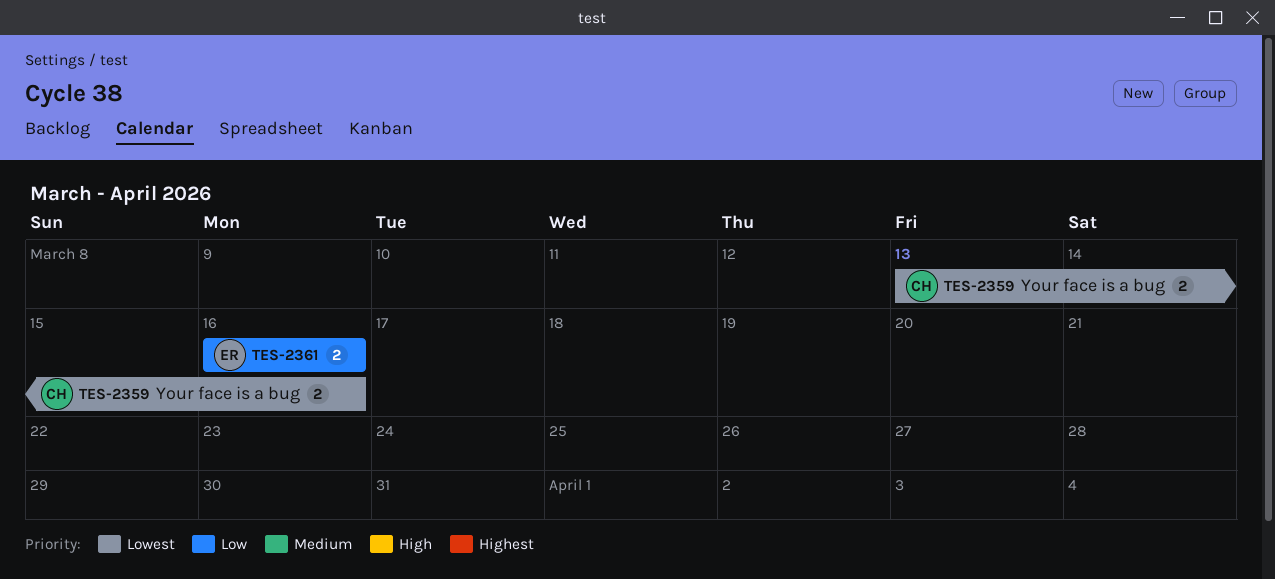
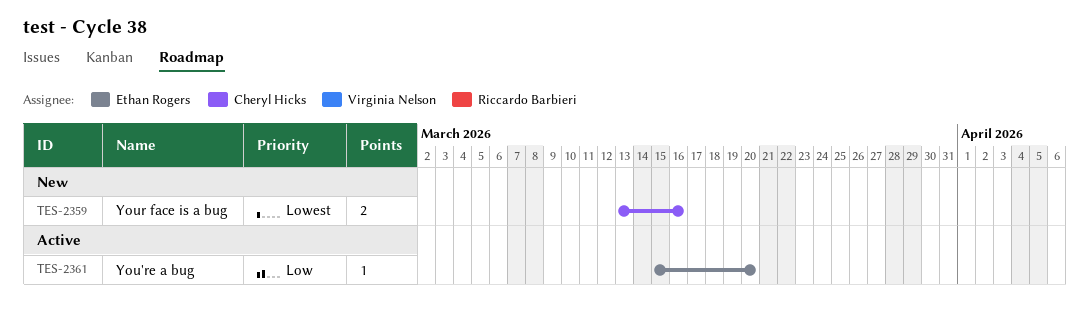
TES-2361, estimate: 2 -> 1
TES-2361, start: Mar 16 -> Mar 15
TES-2361, due: Mar 16 -> Mar 20

